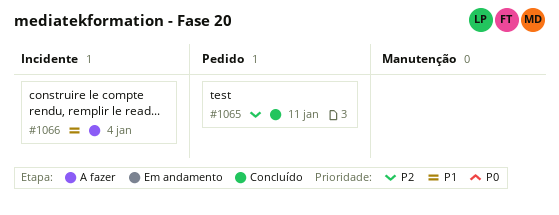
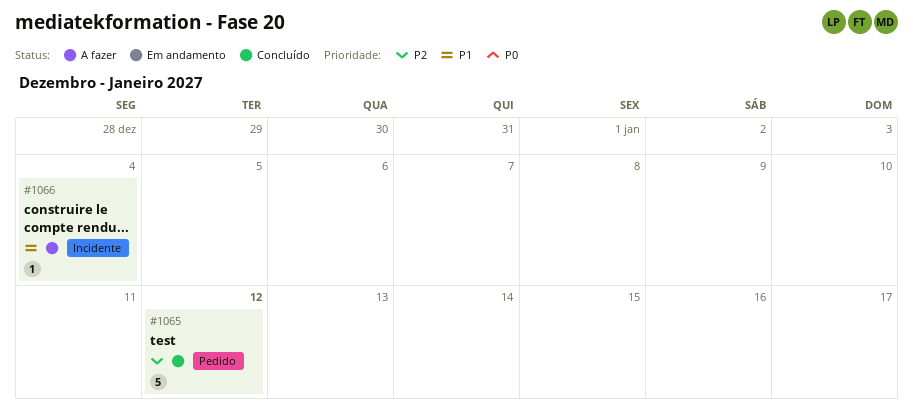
#1065, due: Jan 11 -> Jan 12

